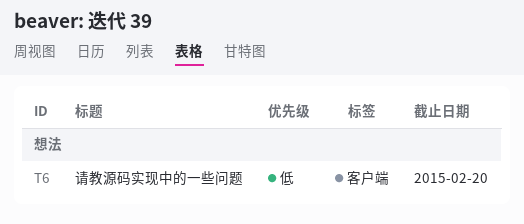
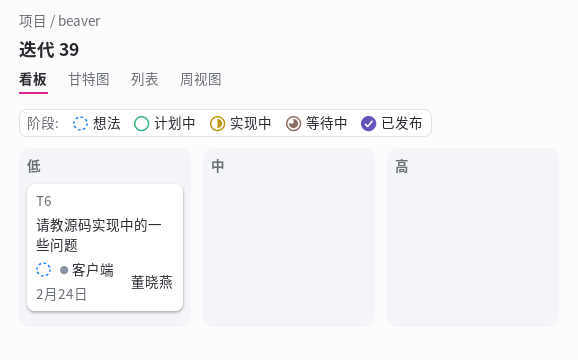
T6, due: Feb 20 -> Feb 24

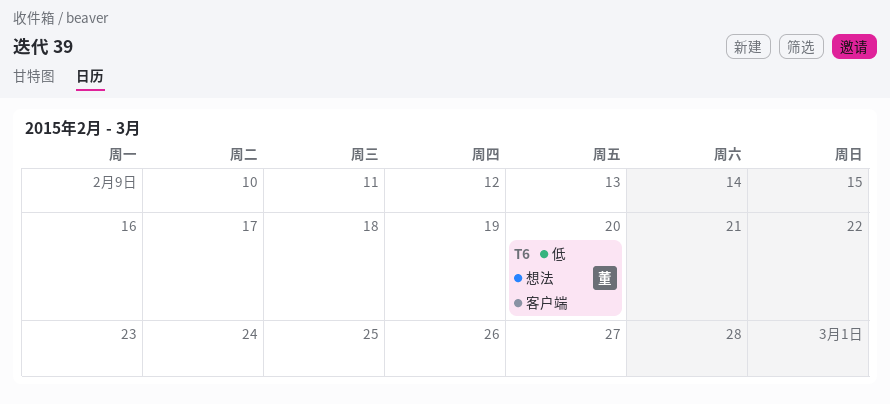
T6, due: Feb 24 -> Feb 20

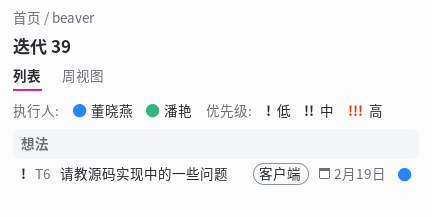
T6, due: Feb 20 -> Feb 19

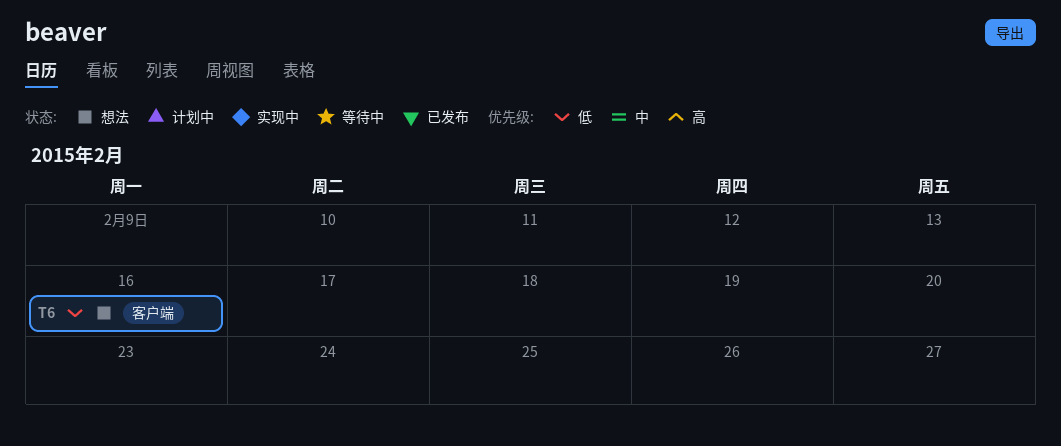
T6, due: Feb 19 -> Feb 16

